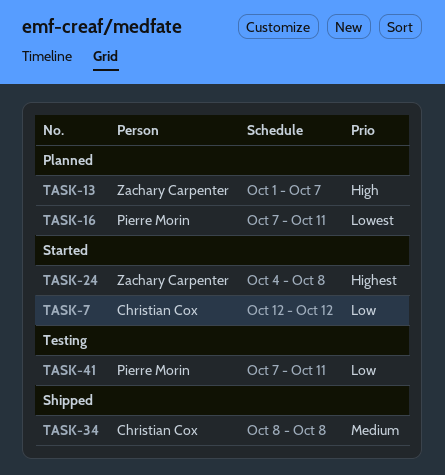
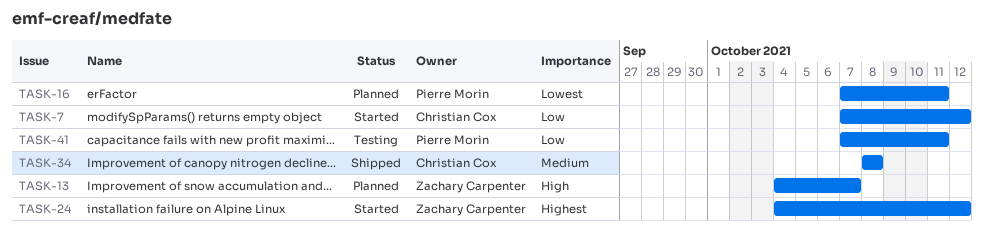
TASK-7, start: Oct 12 -> Oct 7
TASK-13, start: Oct 1 -> Oct 4
TASK-24, due: Oct 8 -> Oct 12

